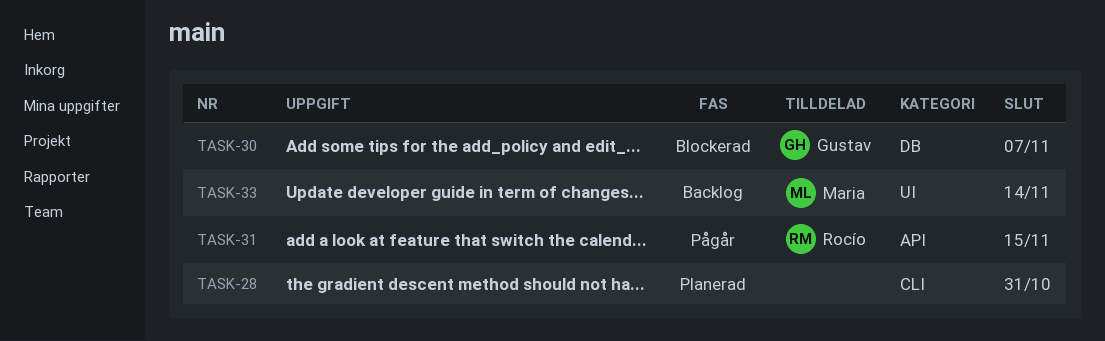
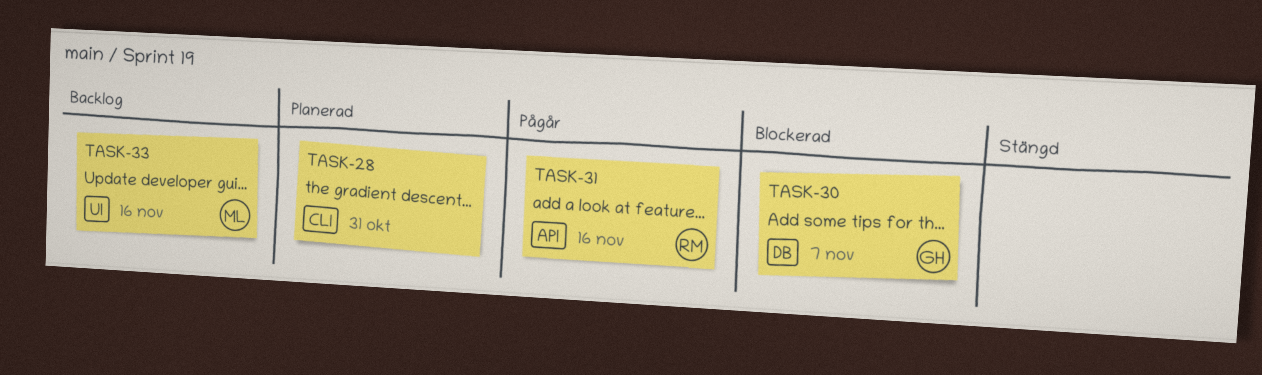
TASK-31, due: Nov 15 -> Nov 16
TASK-33, due: Nov 14 -> Nov 16

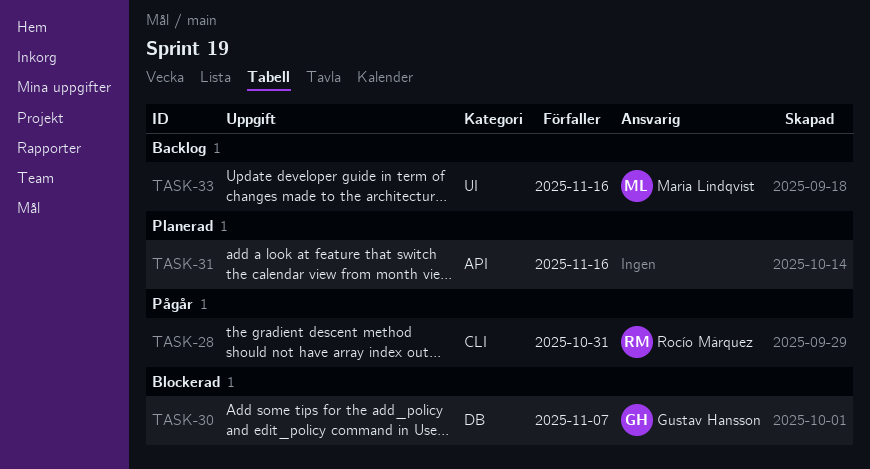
TASK-28, status: Planerad -> Pågår
TASK-28, owner: none -> Rocío Márquez
TASK-31, status: Pågår -> Planerad
TASK-31, owner: Rocío Márquez -> none

